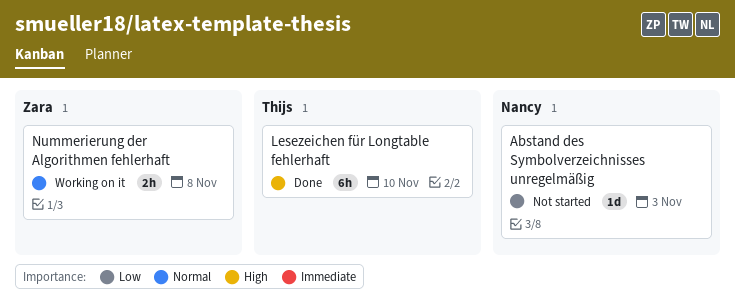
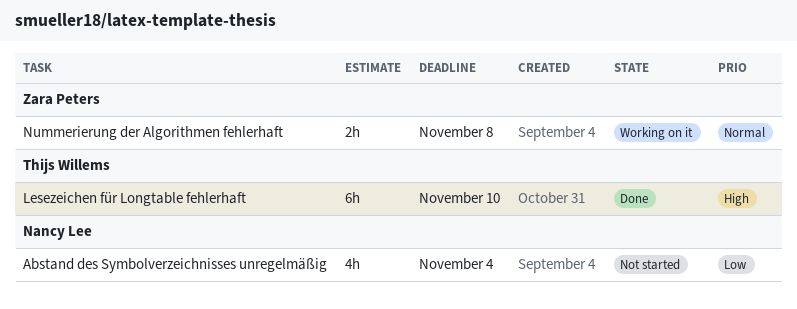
Abstand des Symbolverzeichnisses unregelmäßig, estimate: 1d -> 4h
Abstand des Symbolverzeichnisses unregelmäßig, due: Nov 3 -> Nov 4

